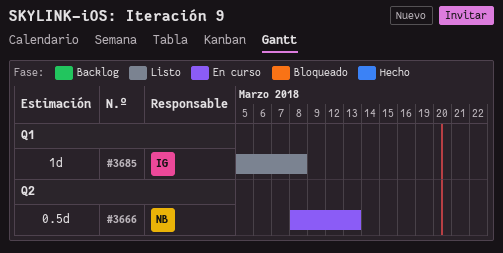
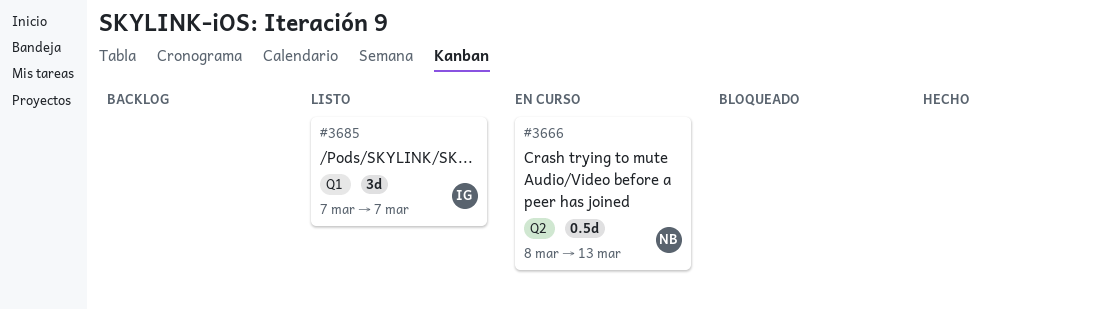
#3685, estimate: 1d -> 3d
#3685, start: Mar 5 -> Mar 7
#3685, due: Mar 8 -> Mar 7

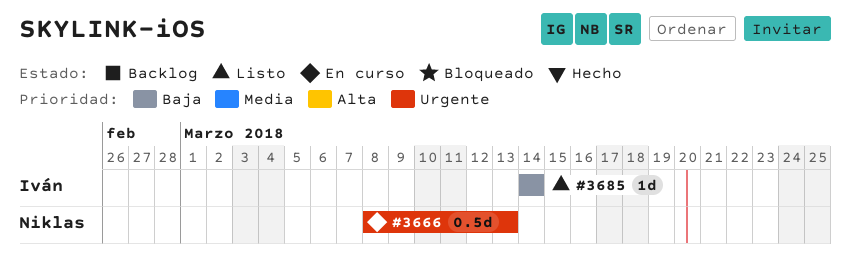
#3685, estimate: 3d -> 1d
#3685, start: Mar 7 -> Mar 14
#3685, due: Mar 7 -> Mar 14

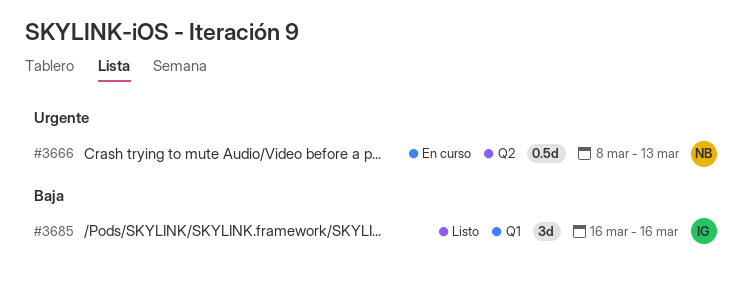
#3685, estimate: 1d -> 3d
#3685, start: Mar 14 -> Mar 16
#3685, due: Mar 14 -> Mar 16

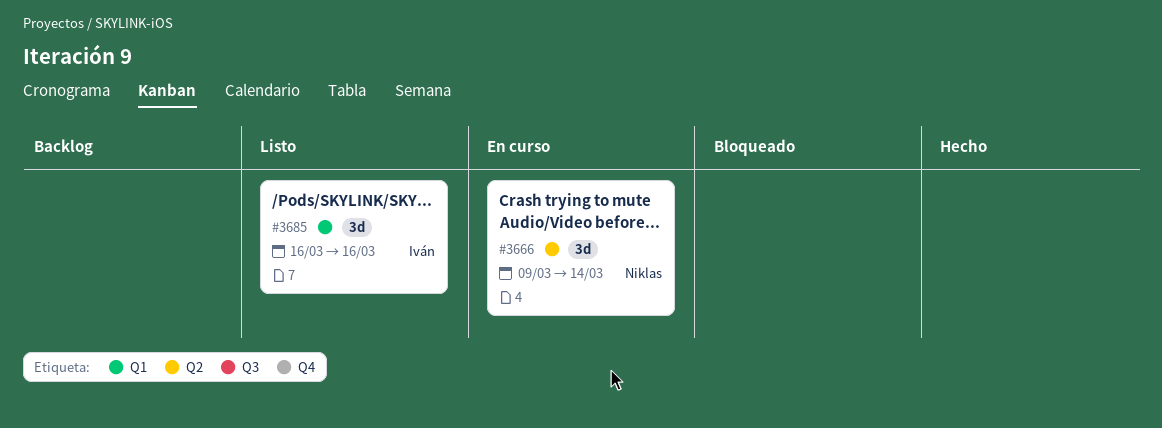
#3666, estimate: 0.5d -> 3d
#3666, start: Mar 8 -> Mar 9
#3666, due: Mar 13 -> Mar 14

